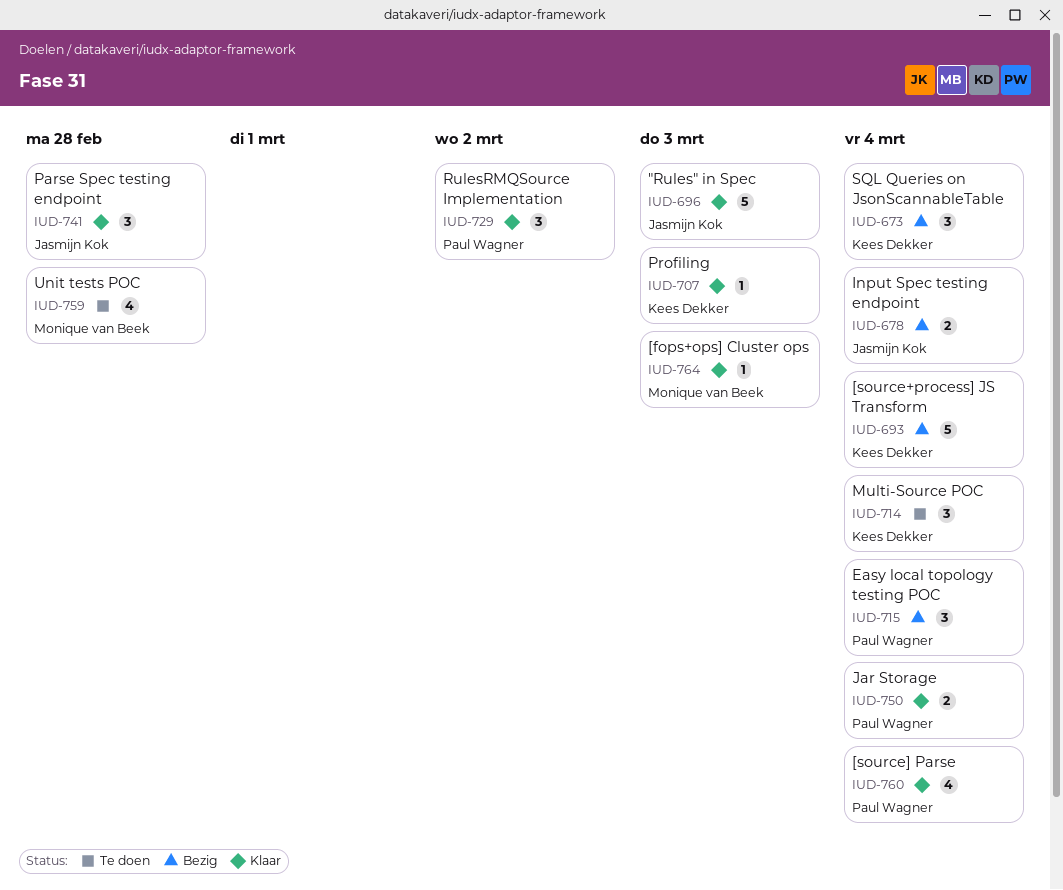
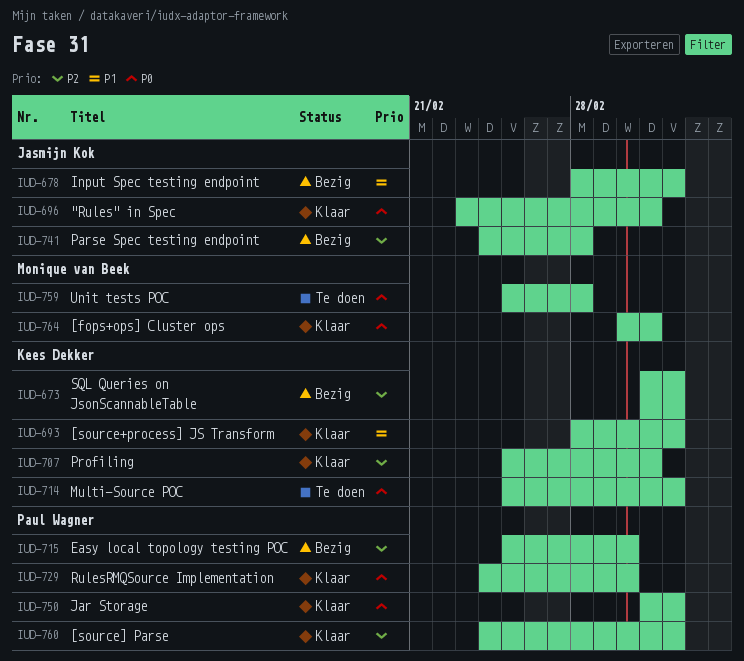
IUD-693, status: Bezig -> Klaar
IUD-715, due: Mar 4 -> Mar 2
IUD-741, status: Klaar -> Bezig

